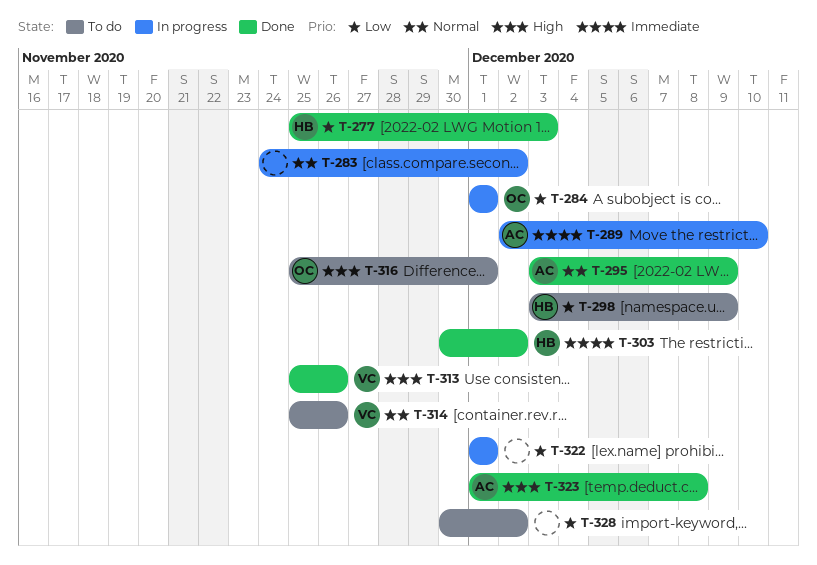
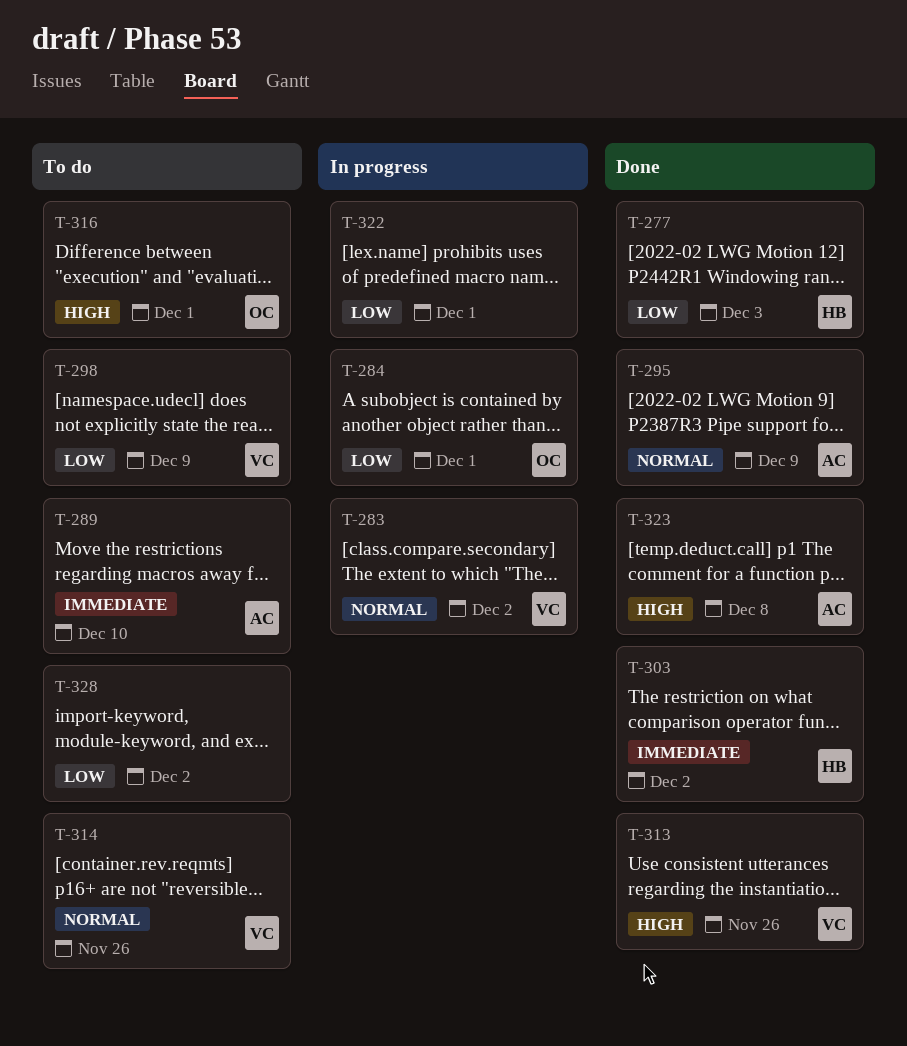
T-283, owner: none -> VC
T-289, status: In progress -> To do
T-298, owner: HB -> VC

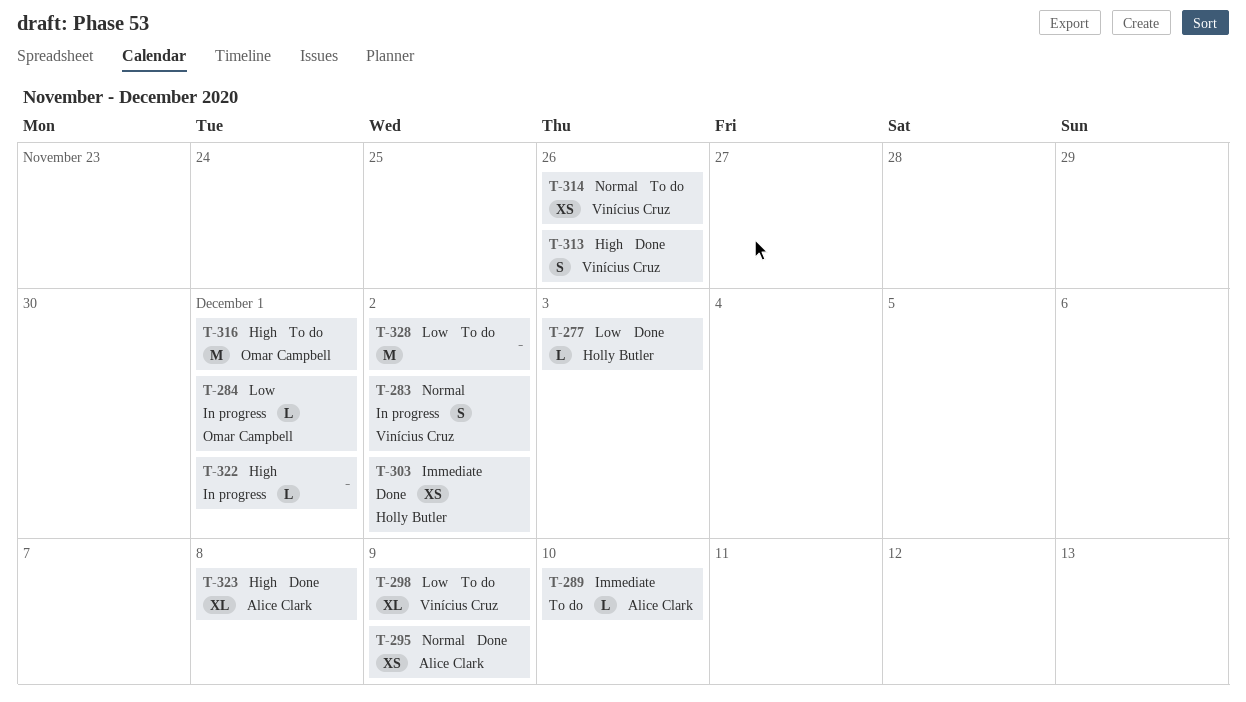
T-322, priority: Low -> High

